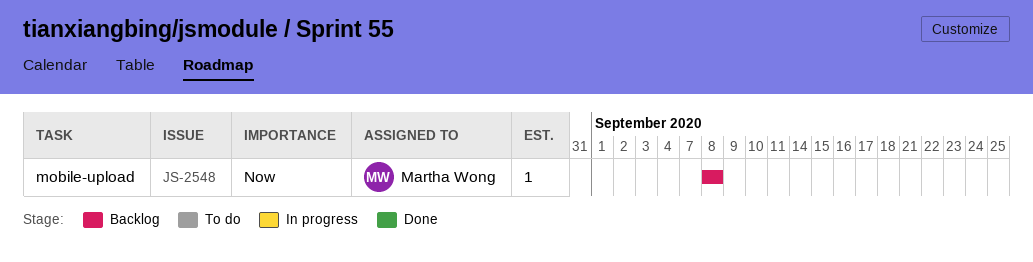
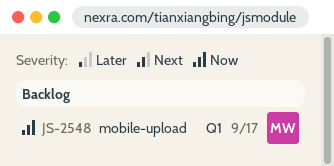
JS-2548, due: Sep 8 -> Sep 17

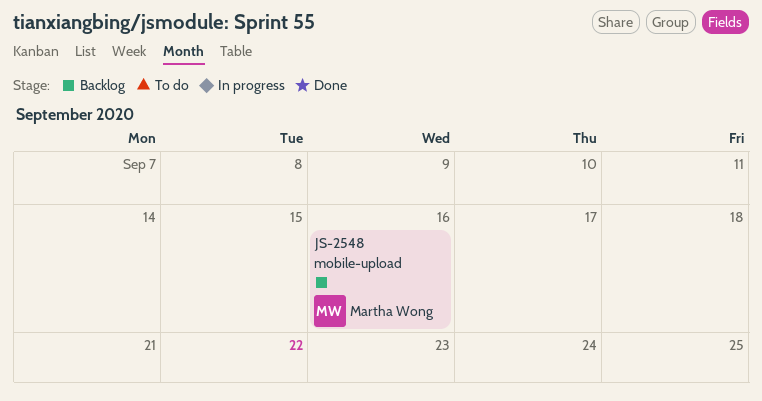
JS-2548, due: Sep 17 -> Sep 16

